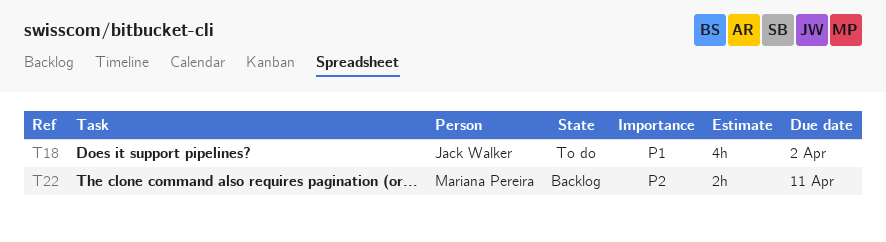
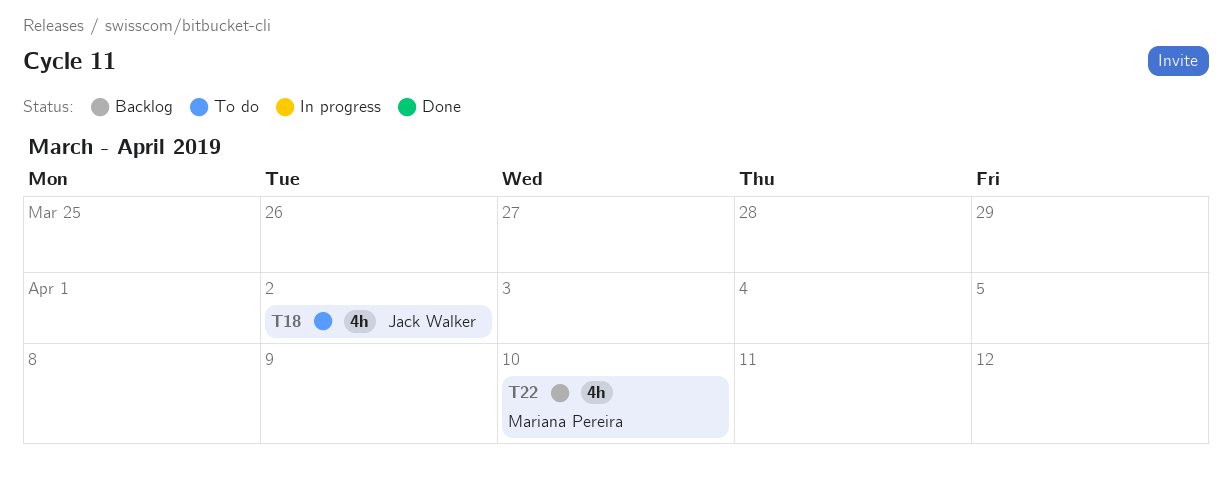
T22, estimate: 2h -> 4h
T22, due: Apr 11 -> Apr 10

